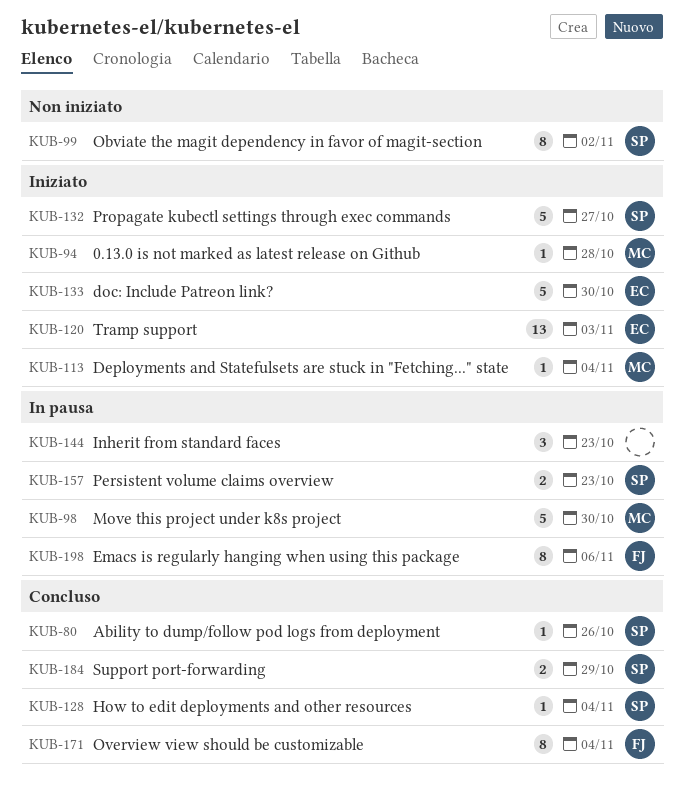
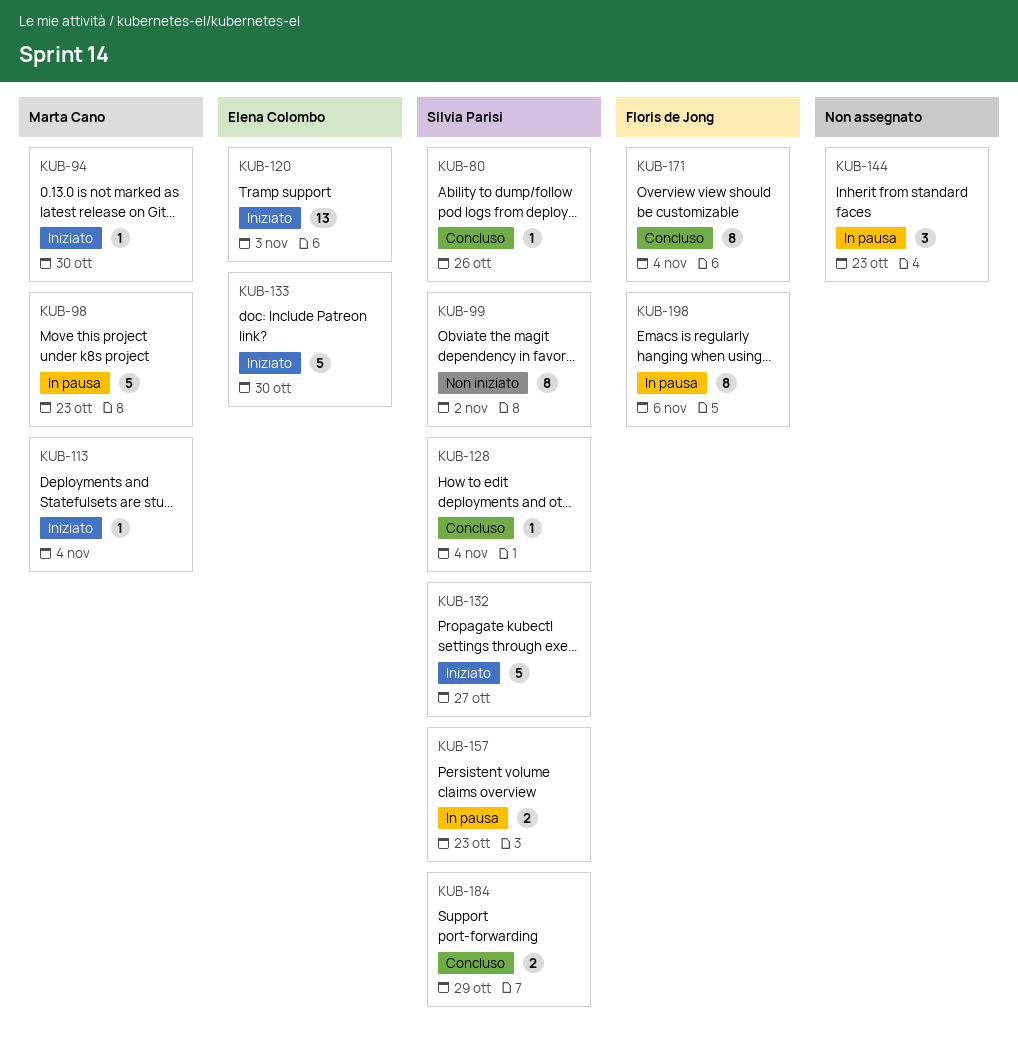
KUB-94, due: Oct 28 -> Oct 30
KUB-98, due: Oct 30 -> Oct 23

